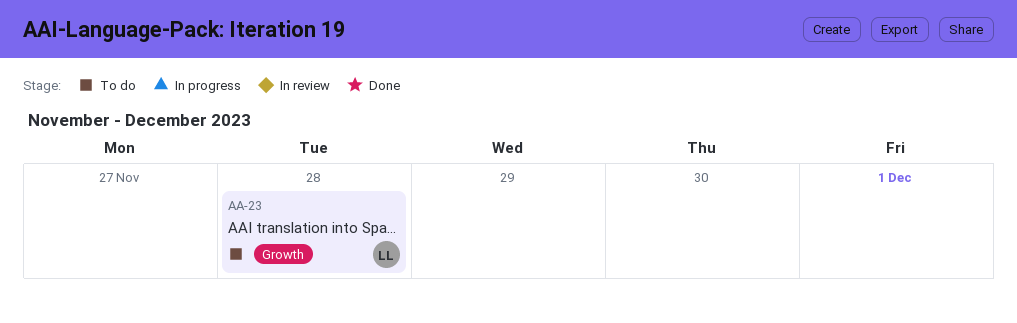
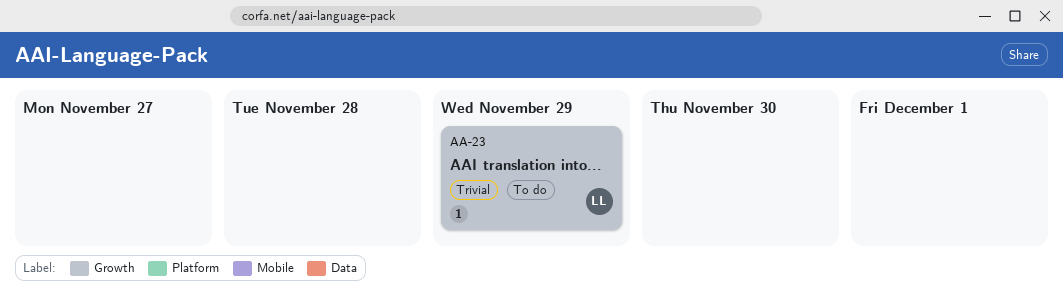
AA-23, due: Nov 28 -> Nov 29

